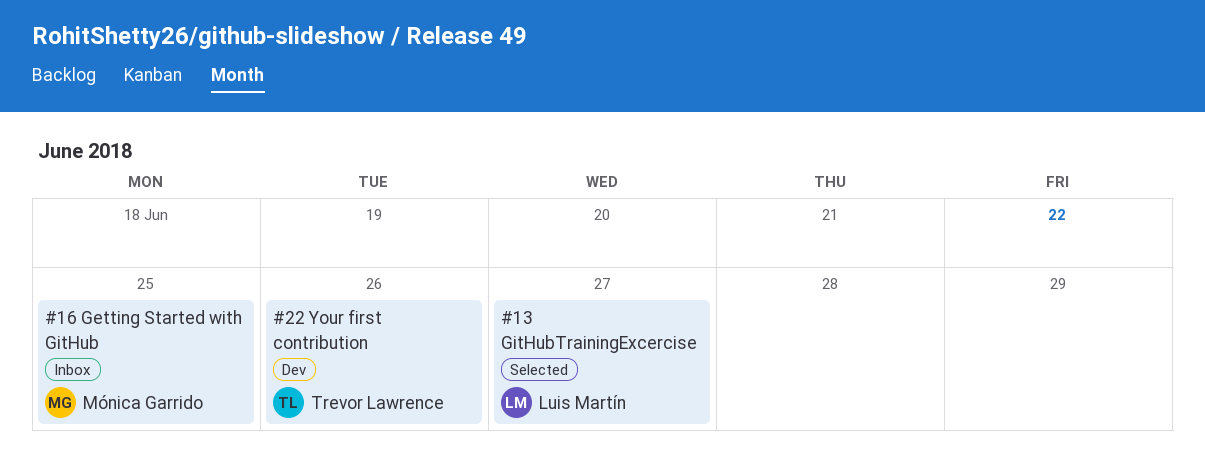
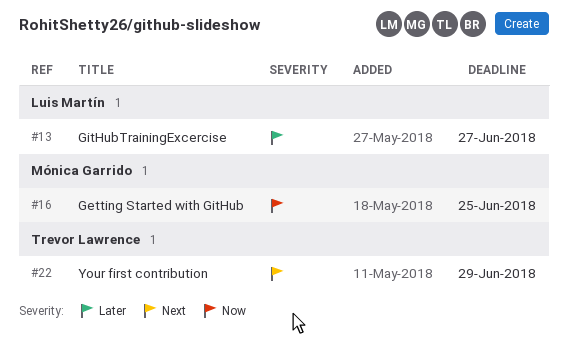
#22, due: Jun 26 -> Jun 29

